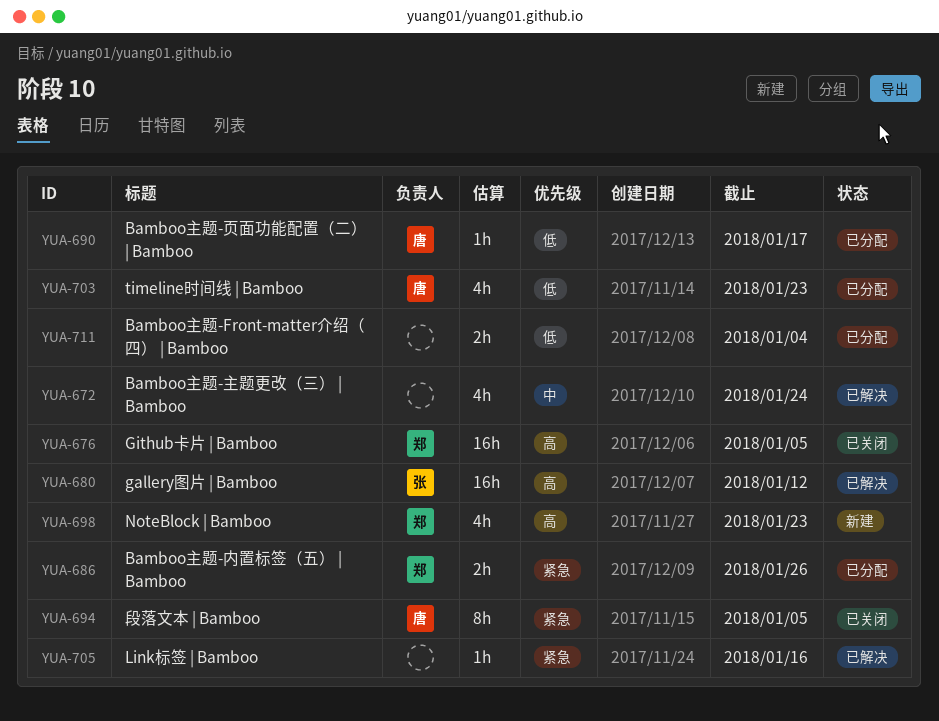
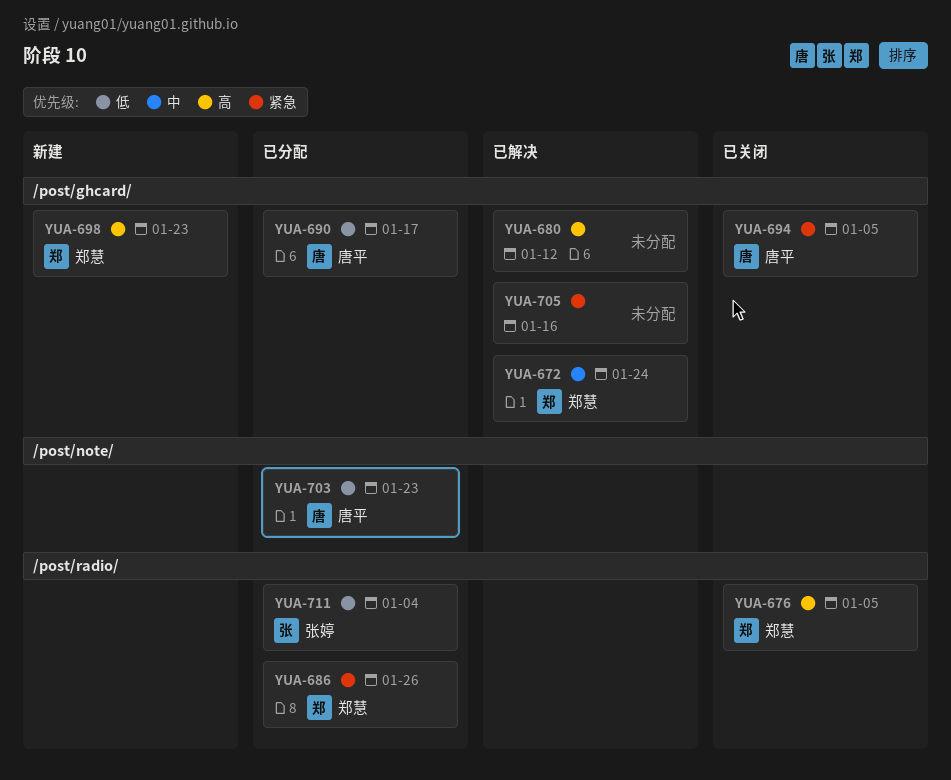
YUA-672, owner: none -> 郑慧
YUA-680, owner: 张婷 -> none
YUA-711, owner: none -> 张婷

